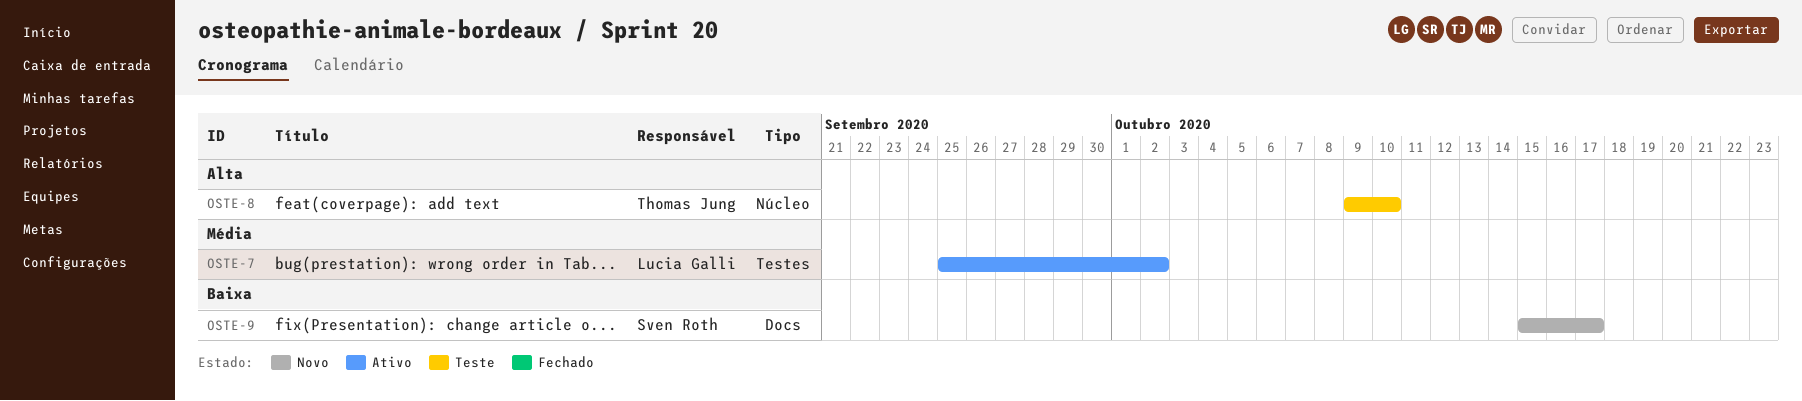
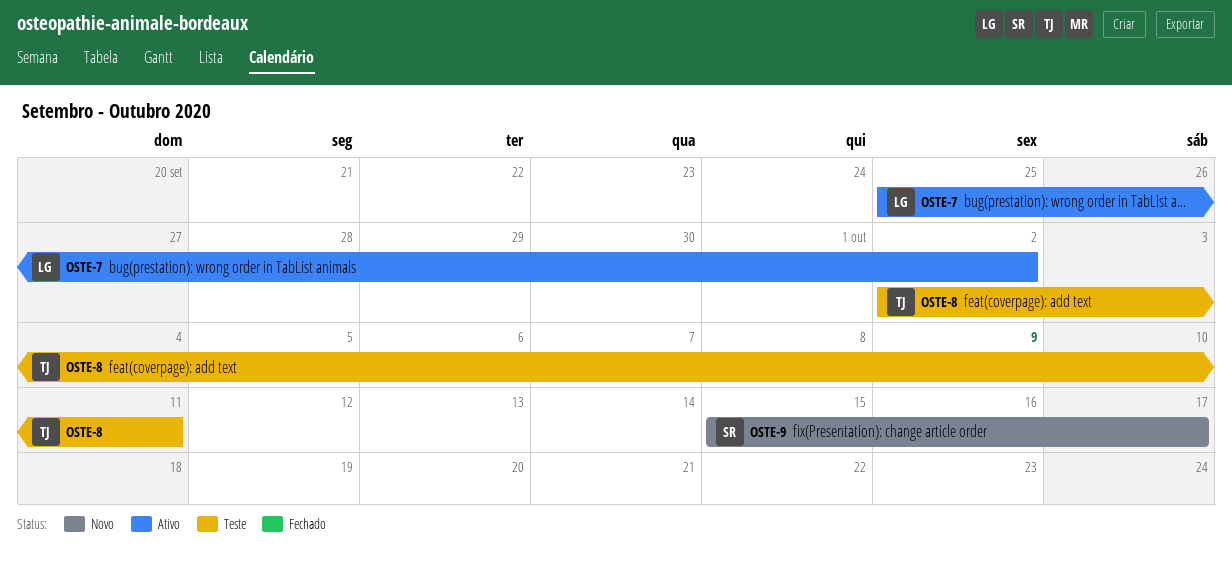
OSTE-8, start: Oct 9 -> Oct 2
OSTE-8, due: Oct 10 -> Oct 11

